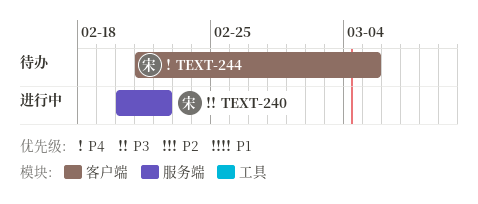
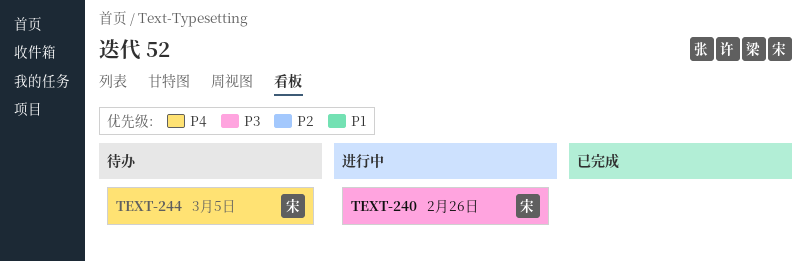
TEXT-240, due: Feb 22 -> Feb 26

